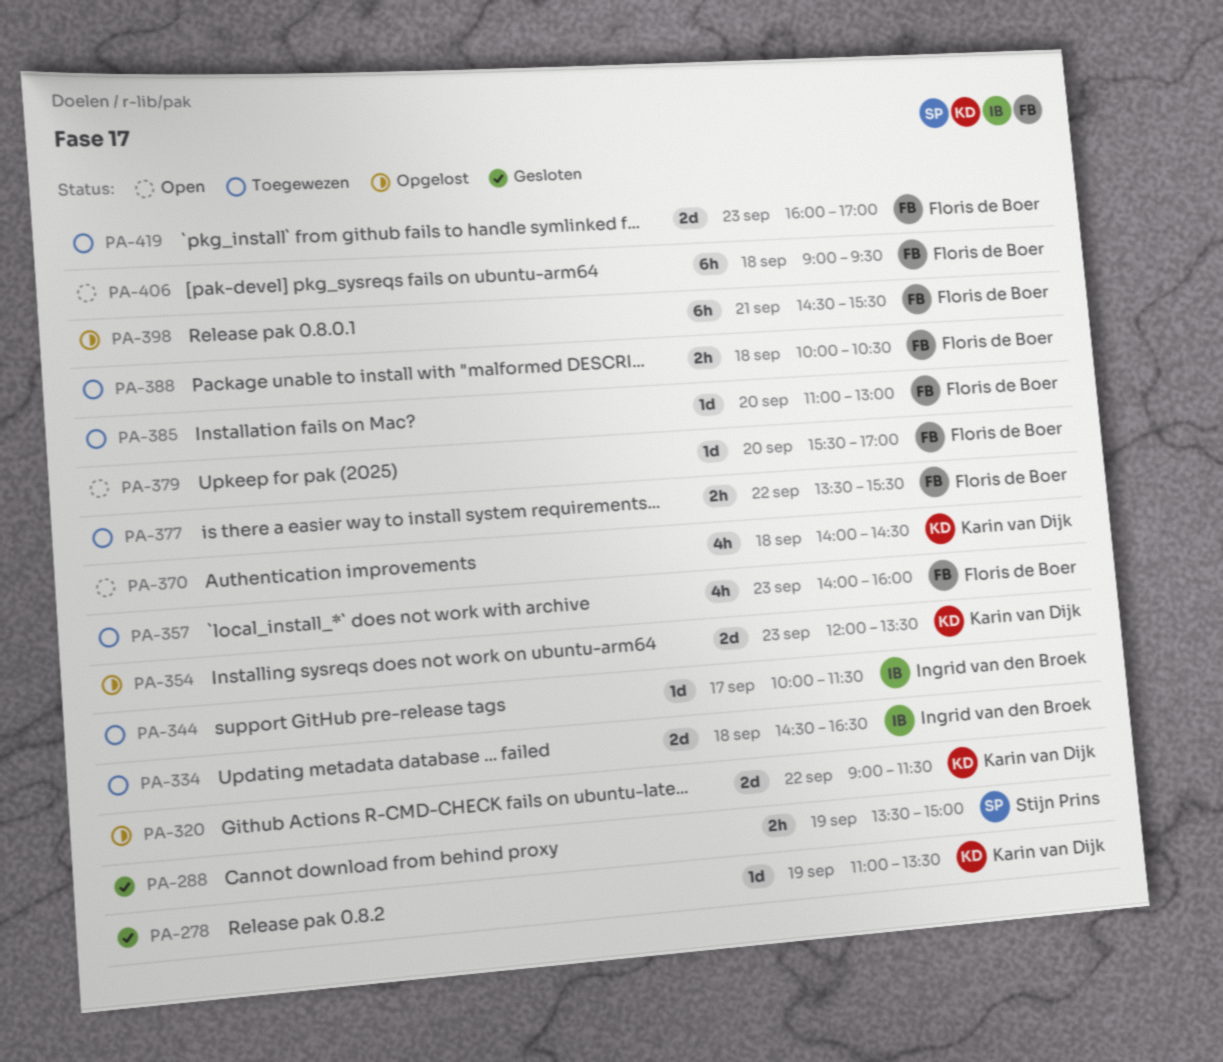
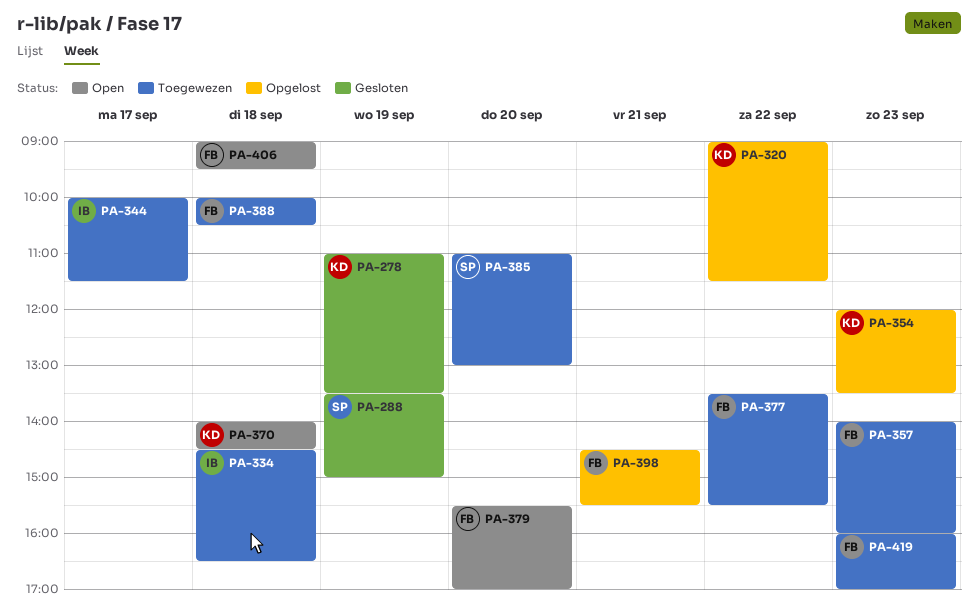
PA-385, owner: Floris de Boer -> Stijn Prins

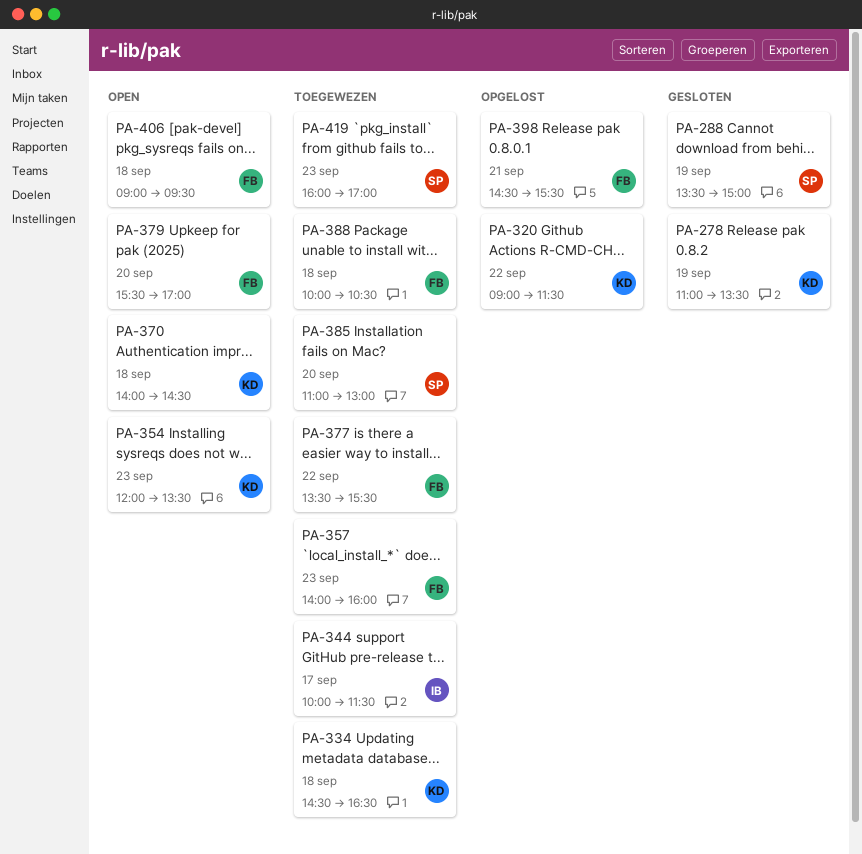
PA-334, owner: IB -> KD
PA-354, status: Opgelost -> Open
PA-419, owner: FB -> SP

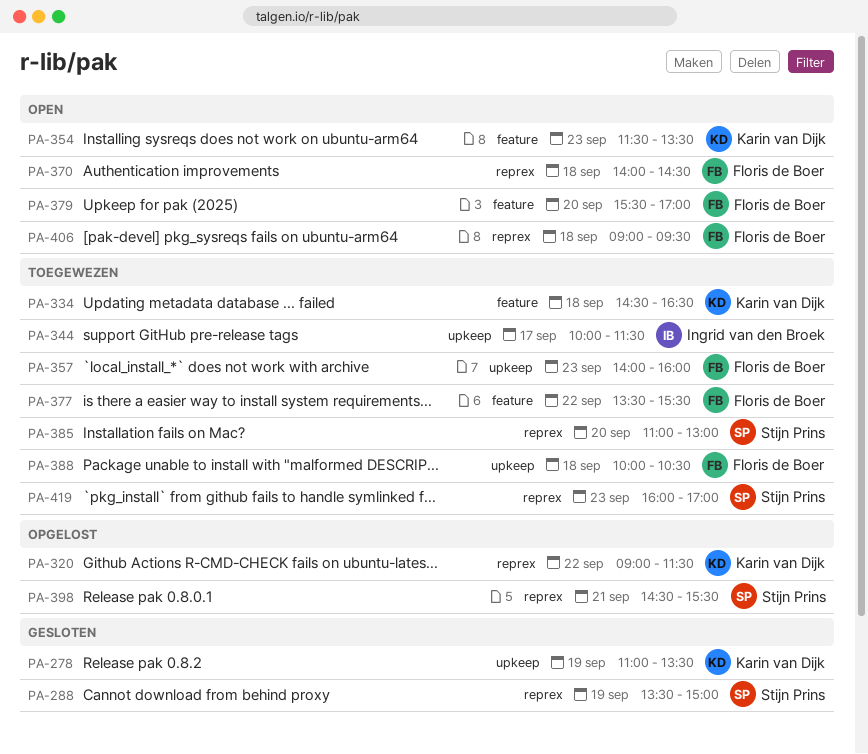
PA-354, begins: 12:00 -> 11:30
PA-370, owner: Karin van Dijk -> Floris de Boer
PA-398, owner: Floris de Boer -> Stijn Prins

